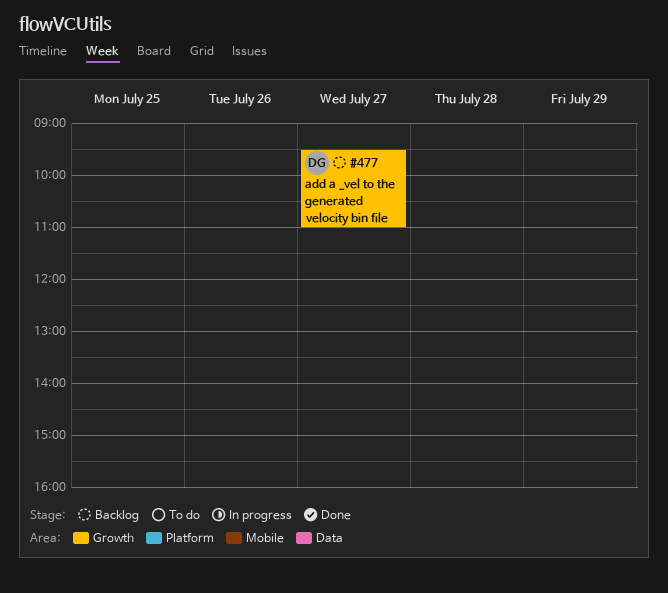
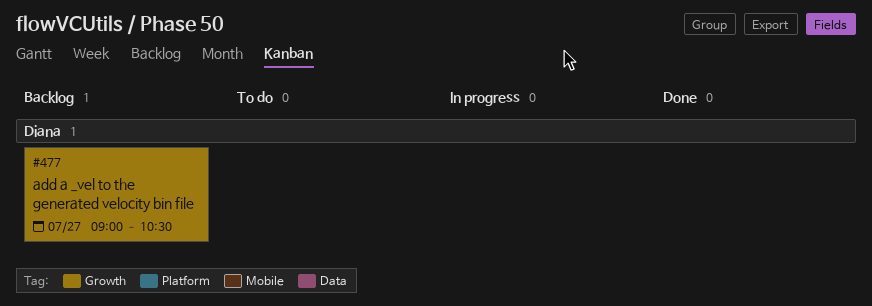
#477, begins: 09:30 -> 09:00
#477, ends: 11:00 -> 10:30

